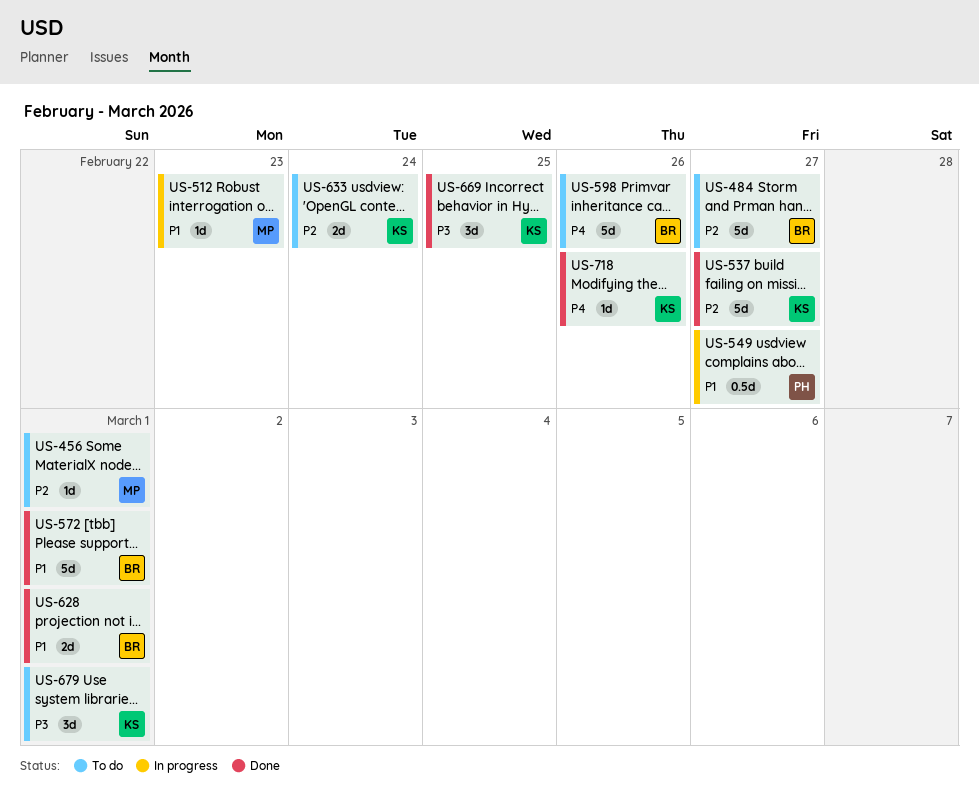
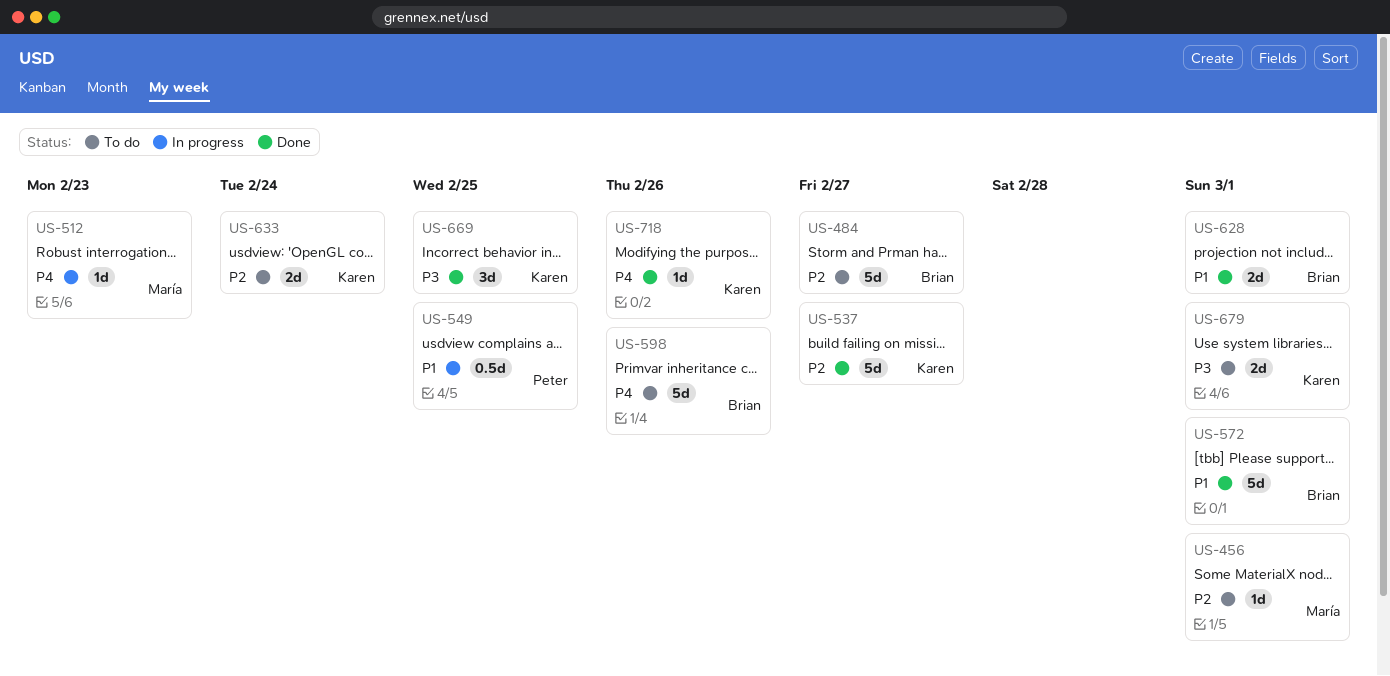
US-512, priority: P1 -> P4
US-549, due: Feb 27 -> Feb 25
US-679, estimate: 3d -> 2d

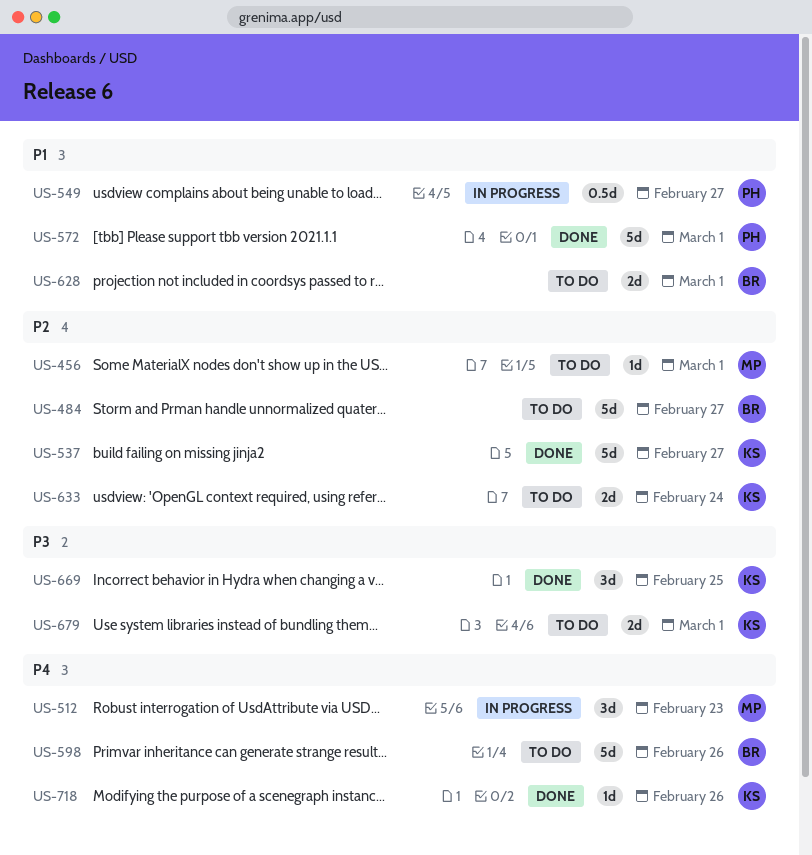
US-512, estimate: 1d -> 3d
US-549, due: Feb 25 -> Feb 27
US-572, owner: Brian -> Peter
US-628, status: Done -> To do

